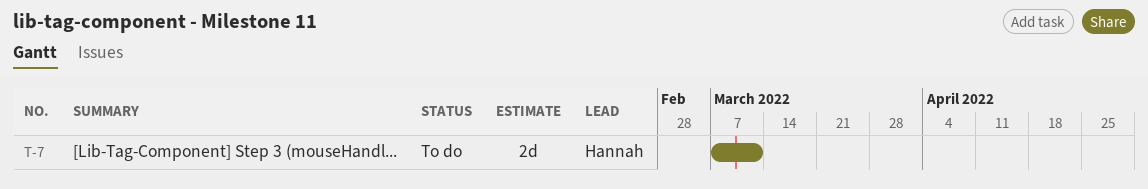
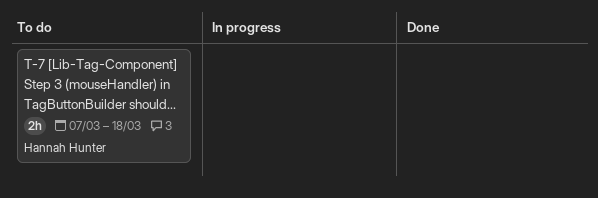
T-7, estimate: 2d -> 2h
T-7, due: Mar 11 -> Mar 18

